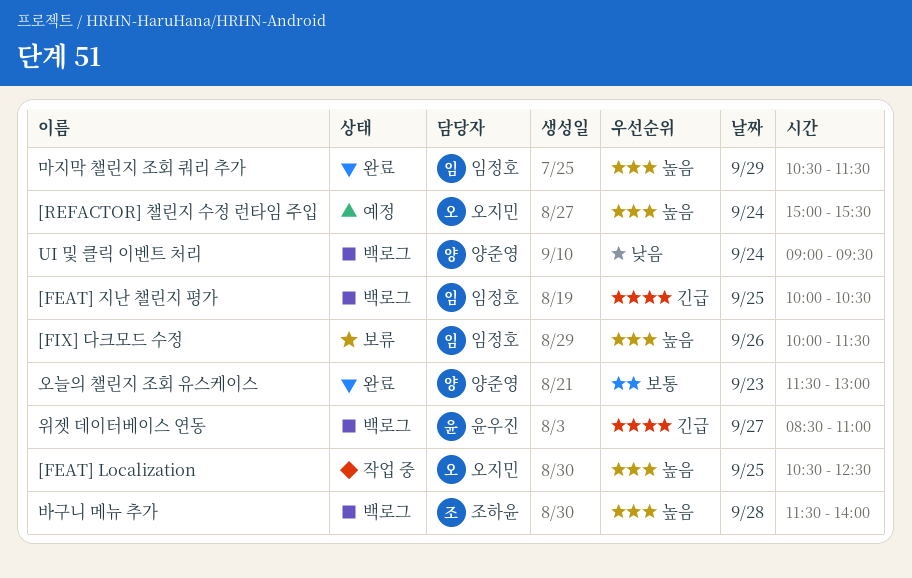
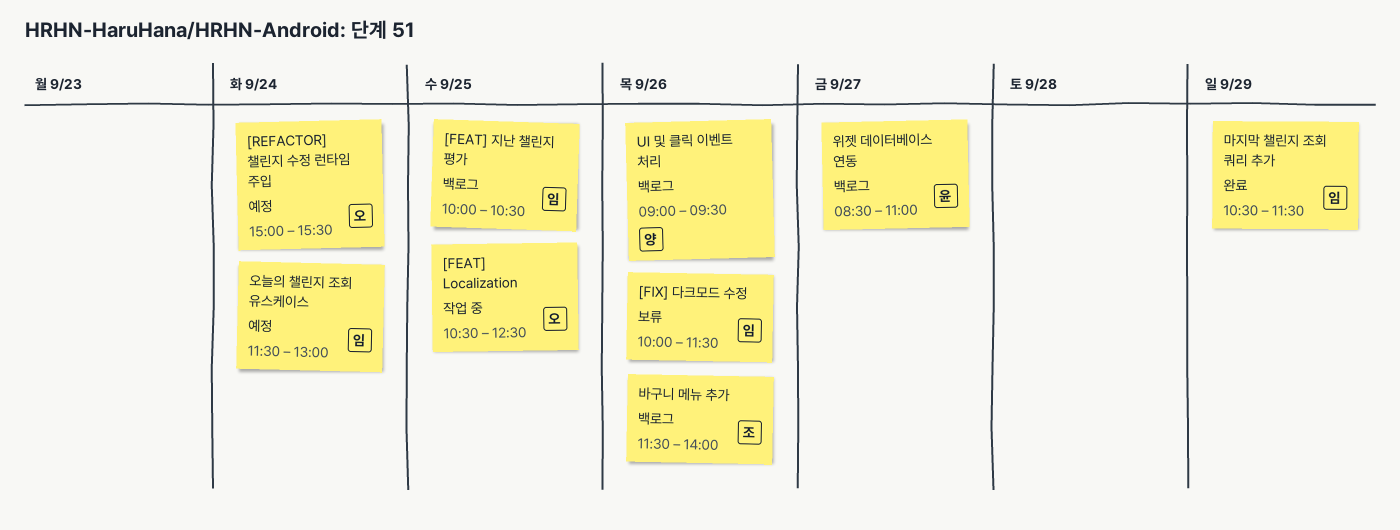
UI 및 클릭 이벤트 처리, day: Sep 24 -> Sep 26
바구니 메뉴 추가, day: Sep 28 -> Sep 26
오늘의 챌린지 조회 유스케이스, status: 완료 -> 예정
오늘의 챌린지 조회 유스케이스, owner: 양준영 -> 임정호
오늘의 챌린지 조회 유스케이스, day: Sep 23 -> Sep 24

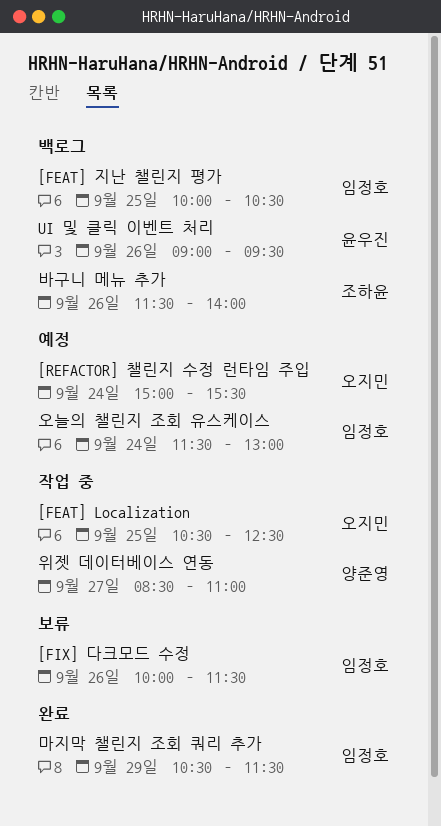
UI 및 클릭 이벤트 처리, owner: 양준영 -> 윤우진
위젯 데이터베이스 연동, status: 백로그 -> 작업 중
위젯 데이터베이스 연동, owner: 윤우진 -> 양준영

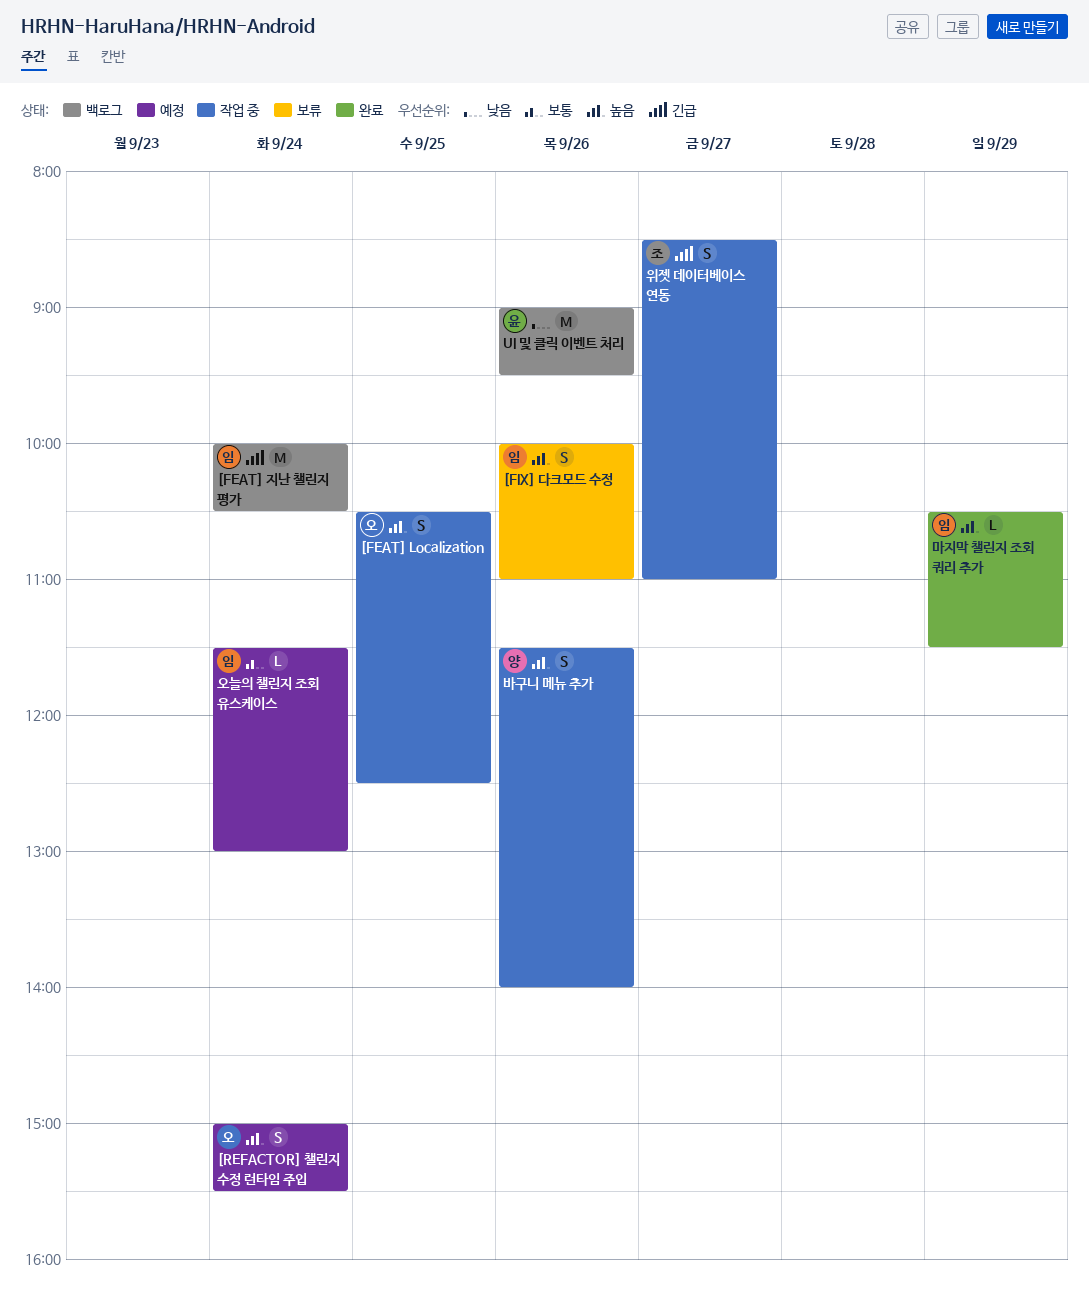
[FEAT] 지난 챌린지 평가, day: Sep 25 -> Sep 24
[FIX] 다크모드 수정, ends: 11:30 -> 11:00
바구니 메뉴 추가, status: 백로그 -> 작업 중
바구니 메뉴 추가, owner: 조하윤 -> 양준영
위젯 데이터베이스 연동, owner: 양준영 -> 조하윤

